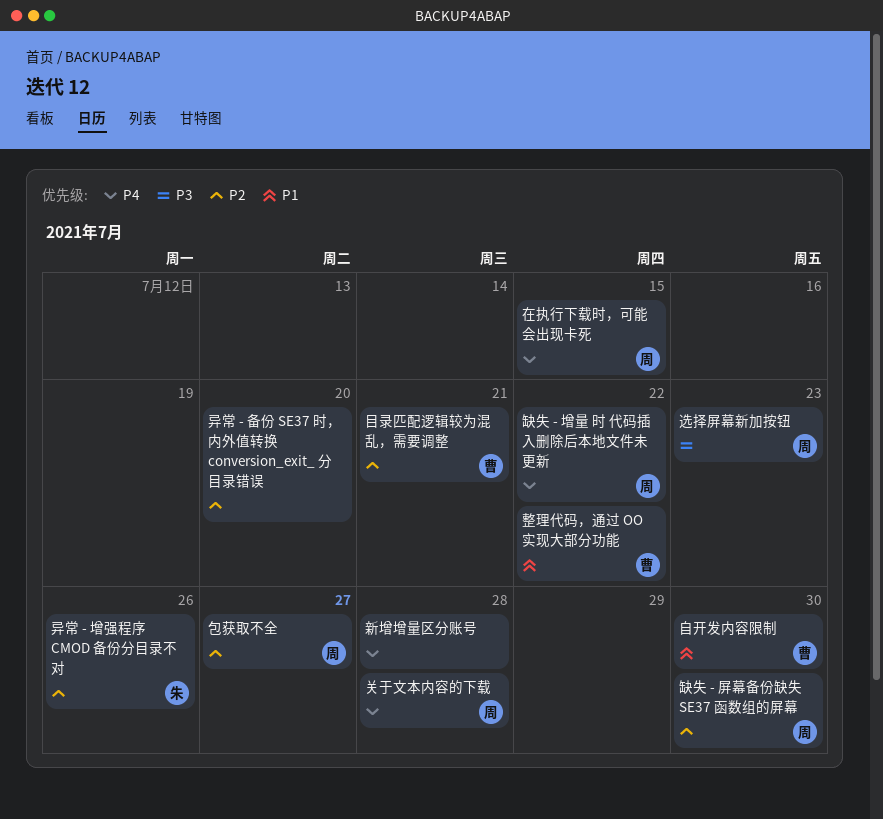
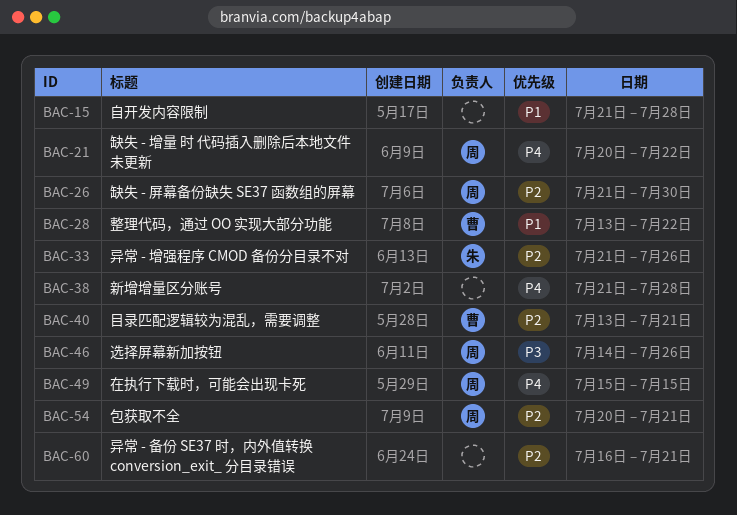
关于文本内容的下载: present -> none
包获取不全, due: Jul 27 -> Jul 21
异常 - 备份 SE37 时，内外值转换 conversion_exit_ 分目录错误, due: Jul 20 -> Jul 21
自开发内容限制, owner: 曹 -> none
自开发内容限制, due: Jul 30 -> Jul 28
选择屏幕新加按钮, due: Jul 23 -> Jul 26

